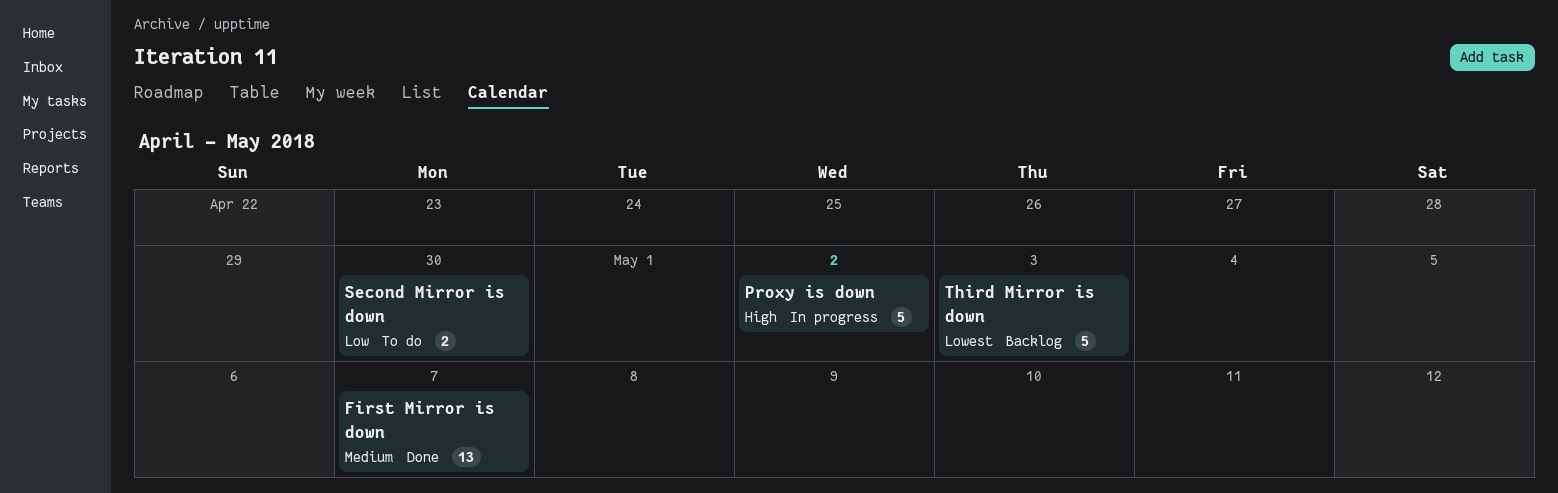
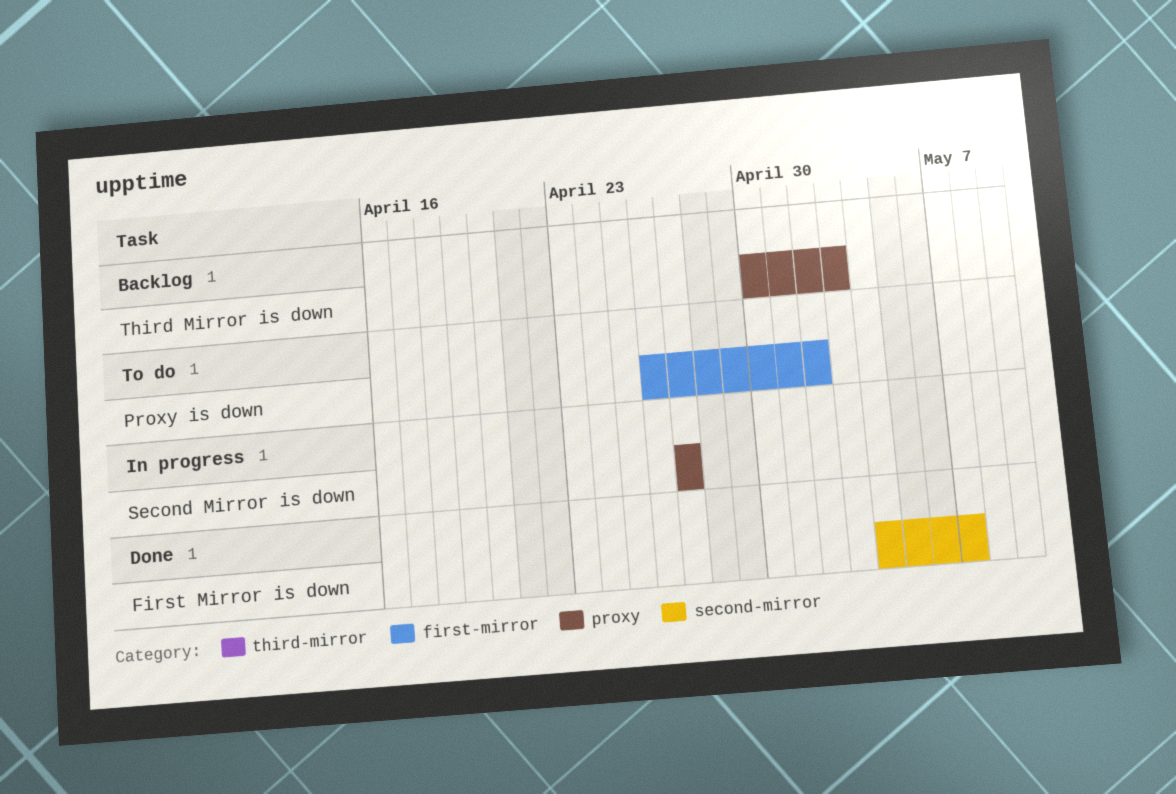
Proxy is down, status: In progress -> To do
Second Mirror is down, status: To do -> In progress
Second Mirror is down, due: Apr 30 -> Apr 27

